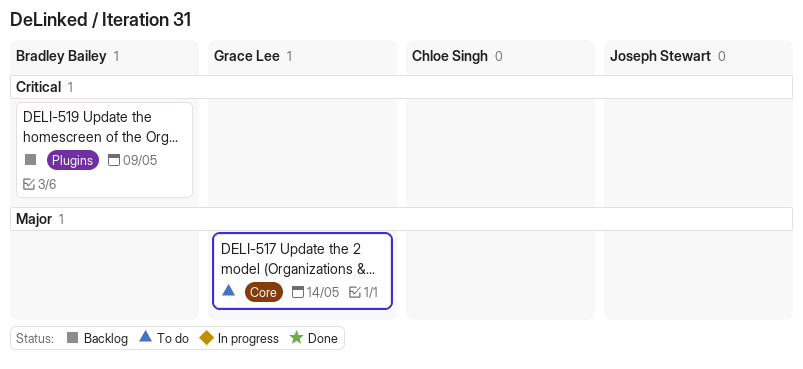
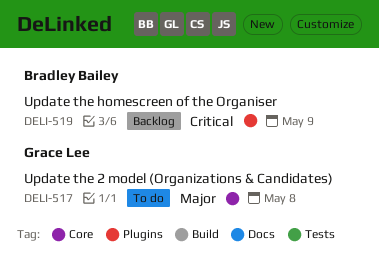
DELI-517, due: May 14 -> May 8

